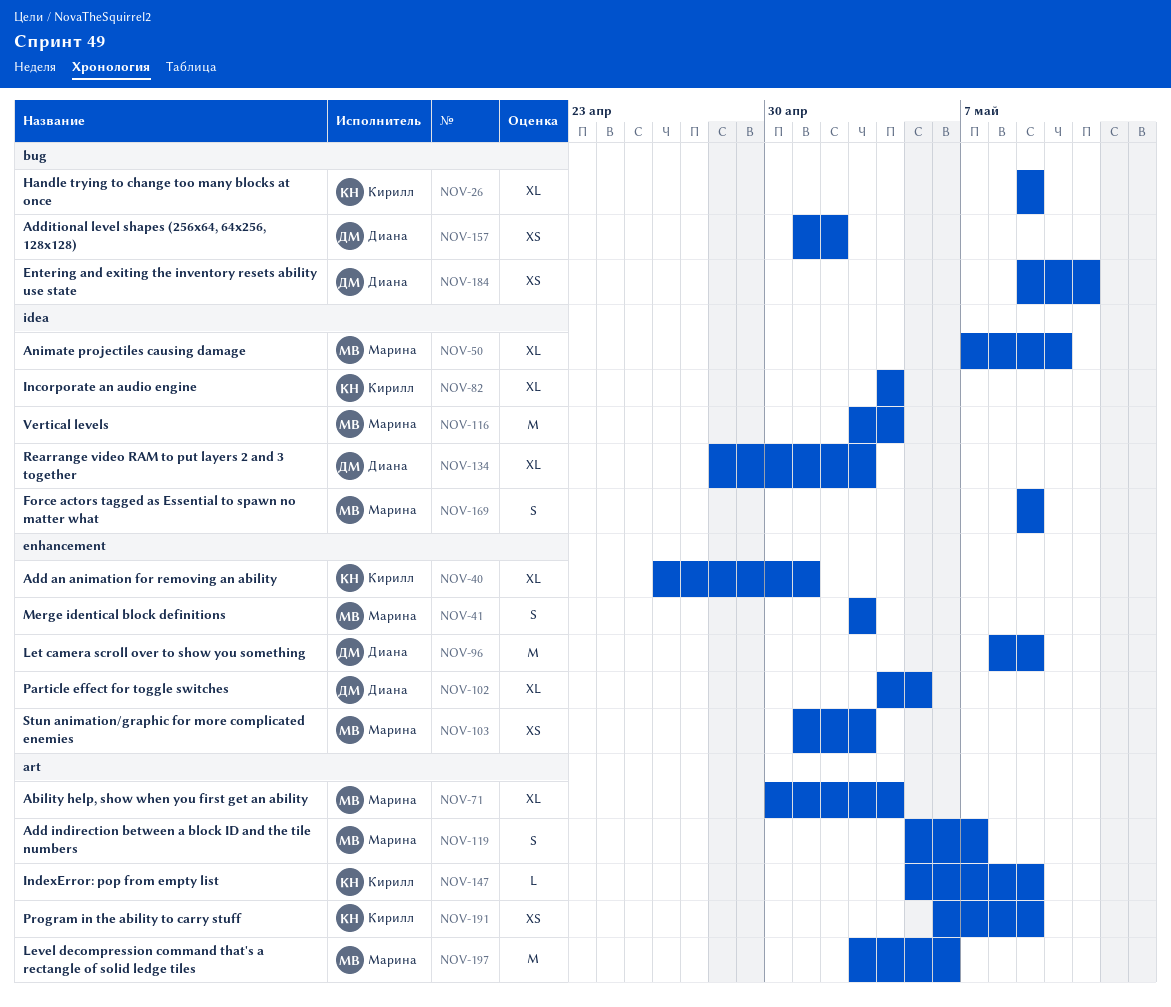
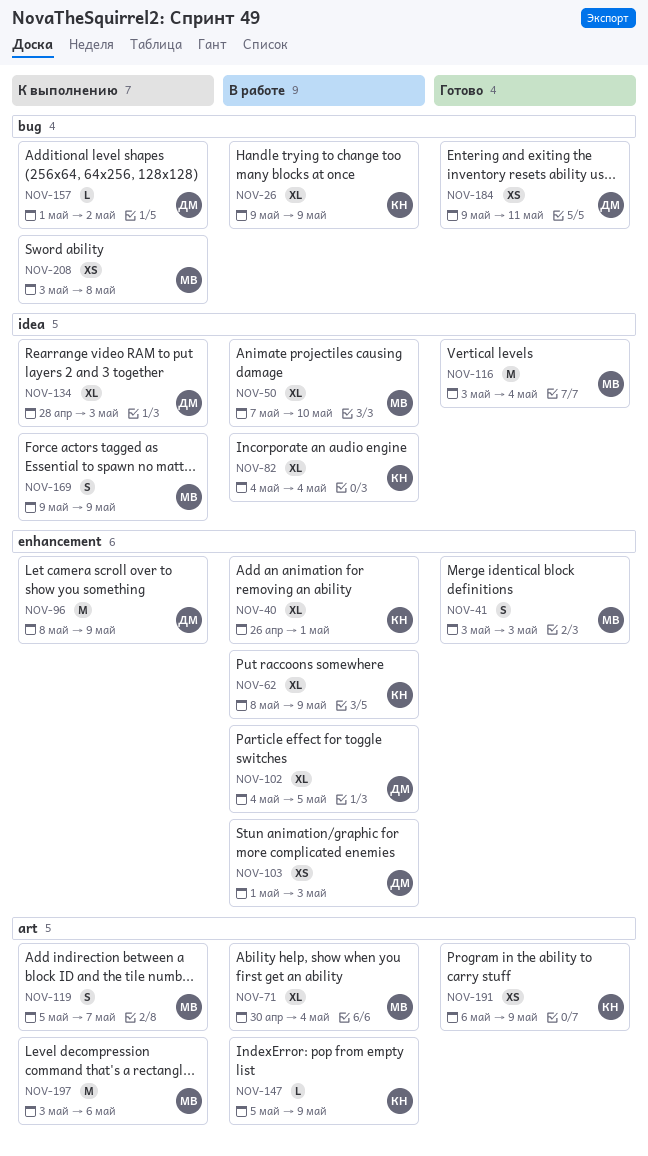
NOV-62: none -> present
NOV-103, owner: Марина -> Диана
NOV-157, estimate: XS -> L
NOV-208: none -> present

